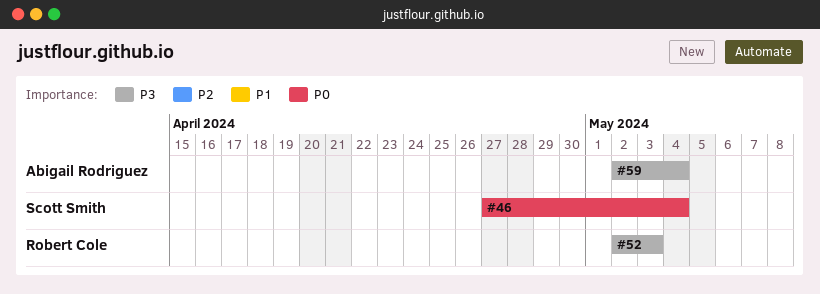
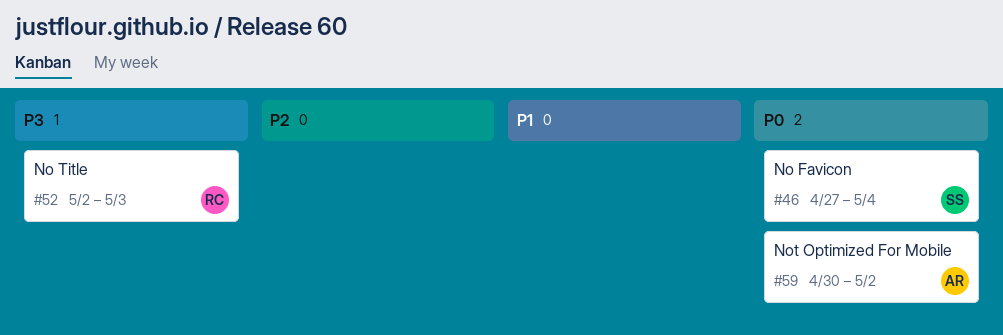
#59, priority: P3 -> P0
#59, start: May 2 -> Apr 30
#59, due: May 4 -> May 2

